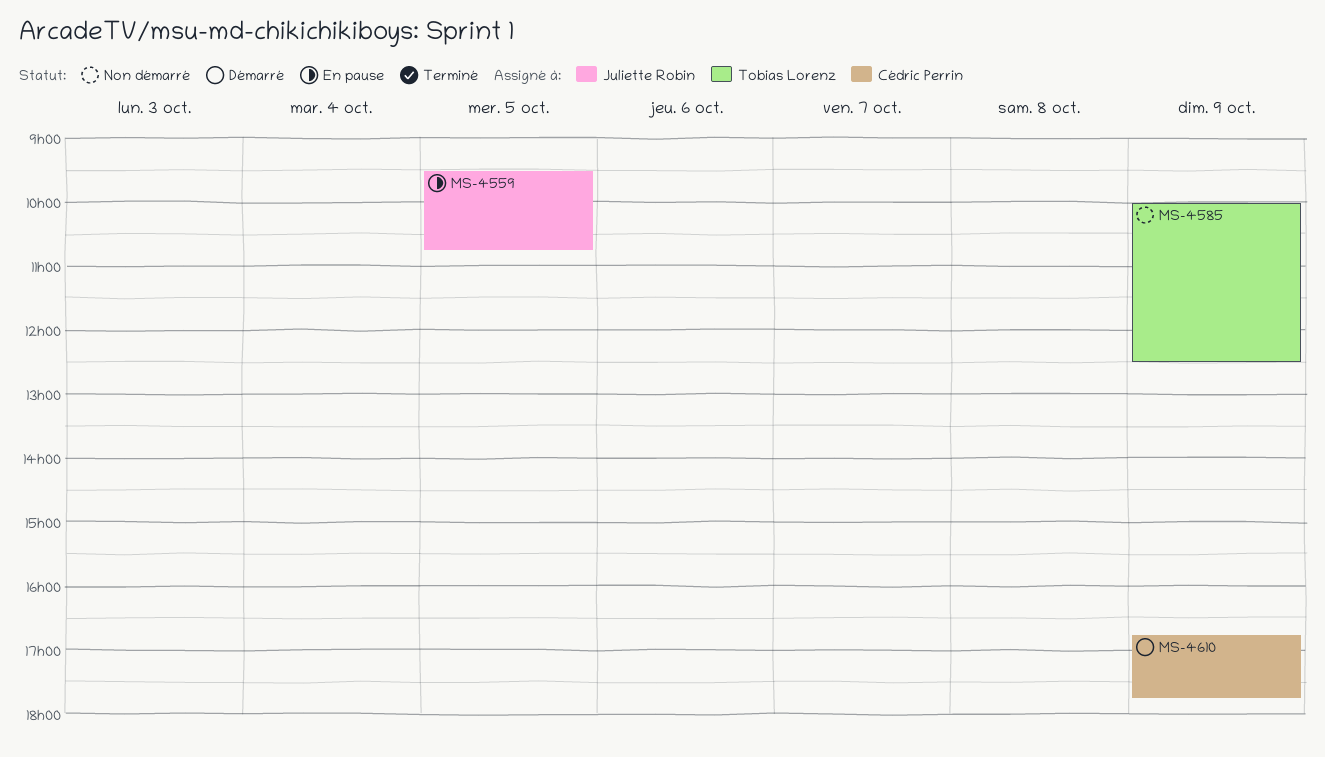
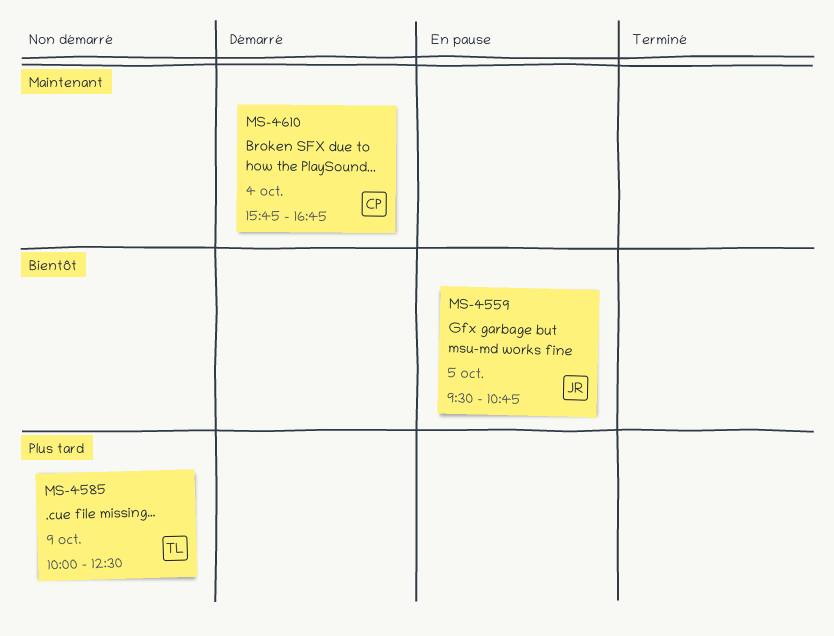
MS-4610, day: Oct 9 -> Oct 4
MS-4610, begins: 16:45 -> 15:45
MS-4610, ends: 17:45 -> 16:45

